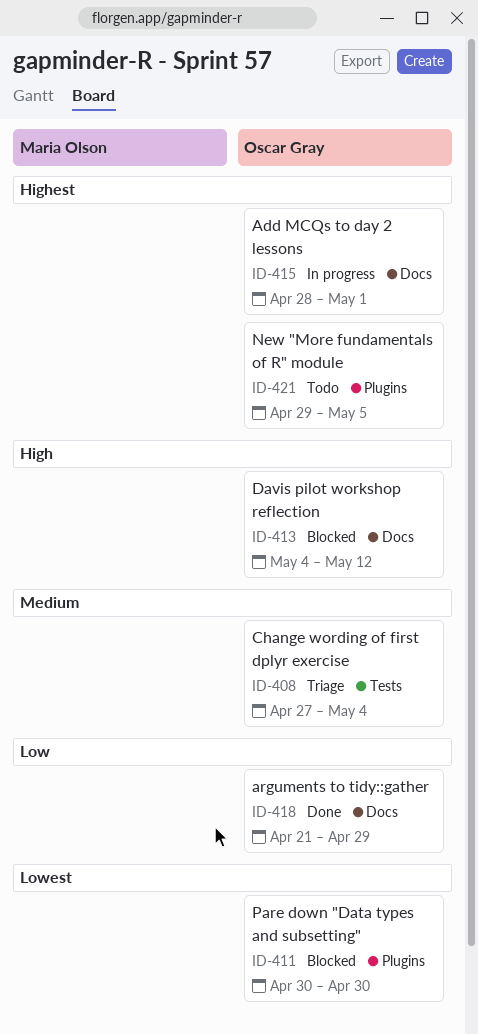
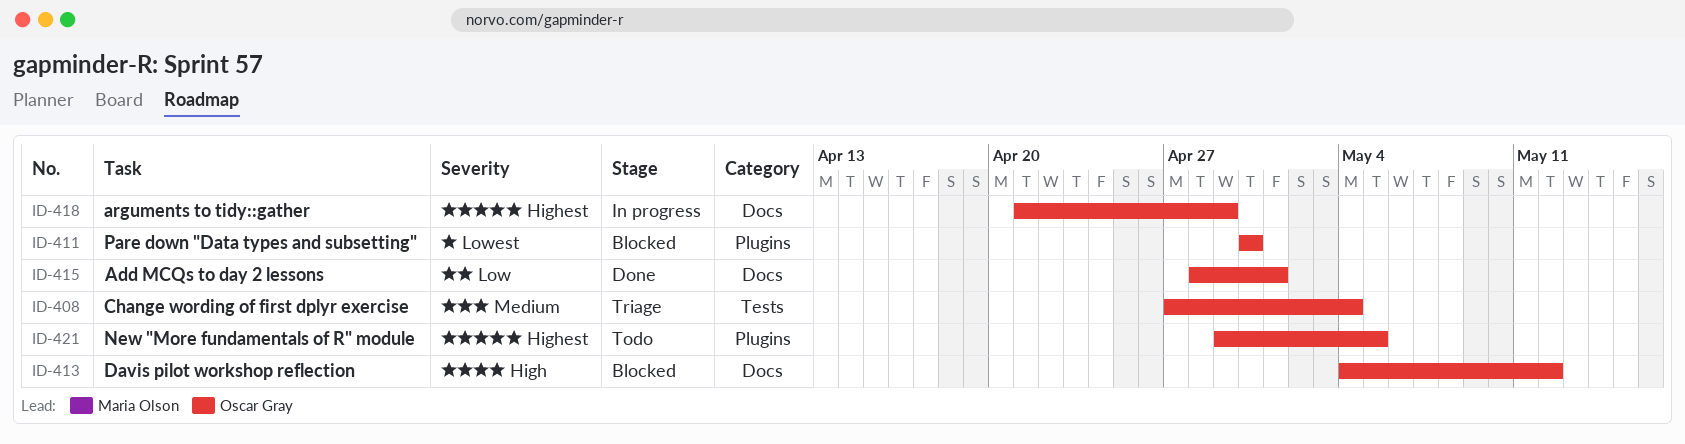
ID-415, status: In progress -> Done
ID-415, priority: Highest -> Low
ID-418, status: Done -> In progress
ID-418, priority: Low -> Highest

